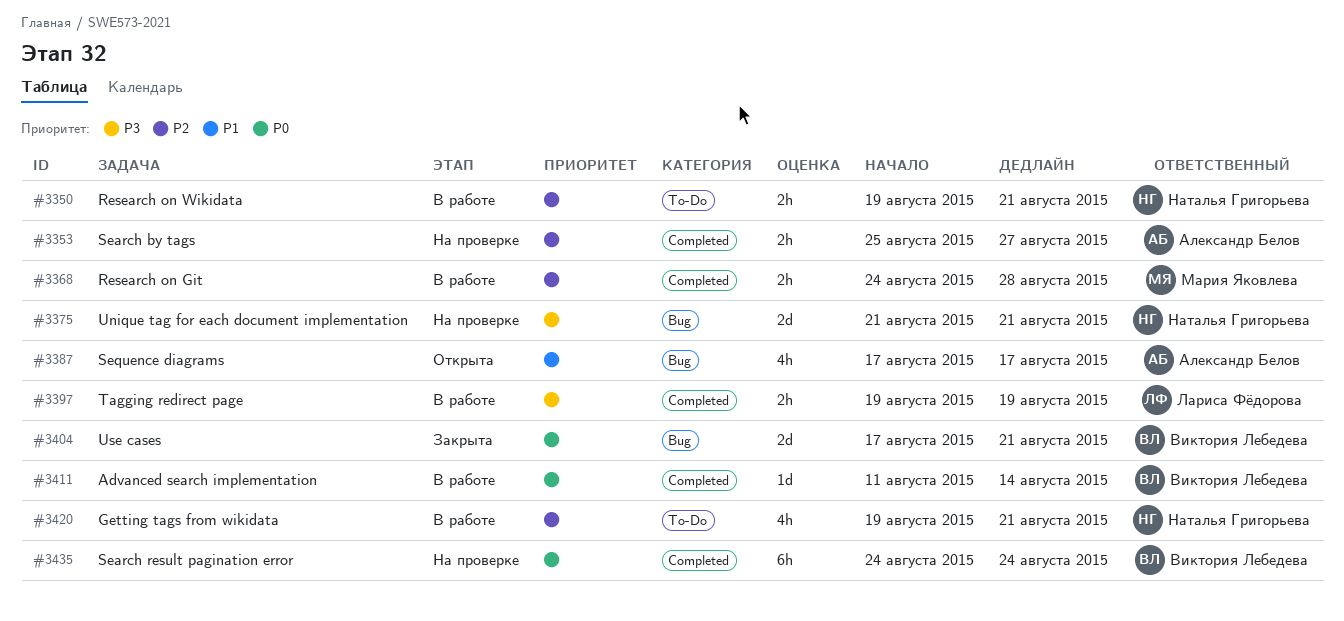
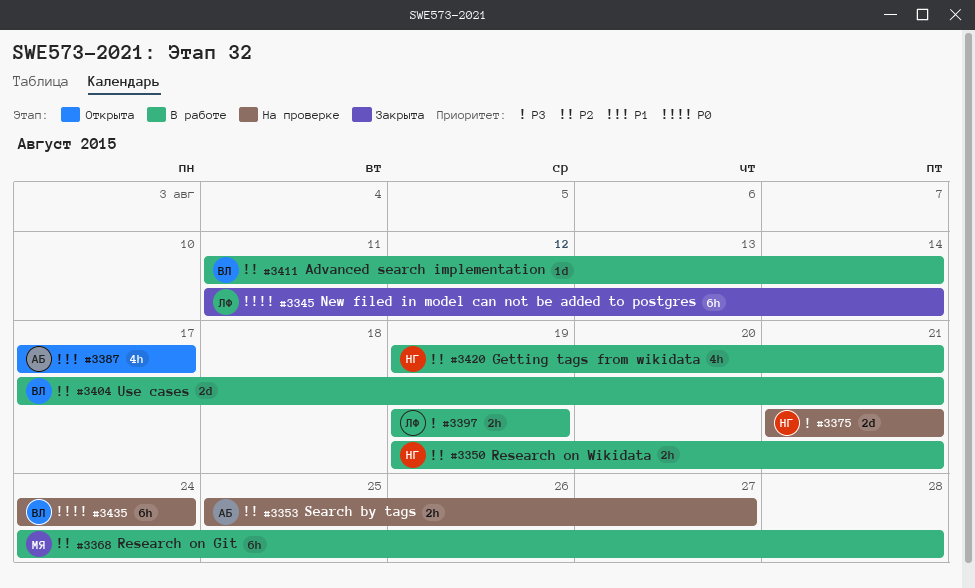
#3345: none -> present
#3368, estimate: 2h -> 6h
#3404, status: Закрыта -> В работе
#3404, priority: P0 -> P2
#3411, priority: P0 -> P2

